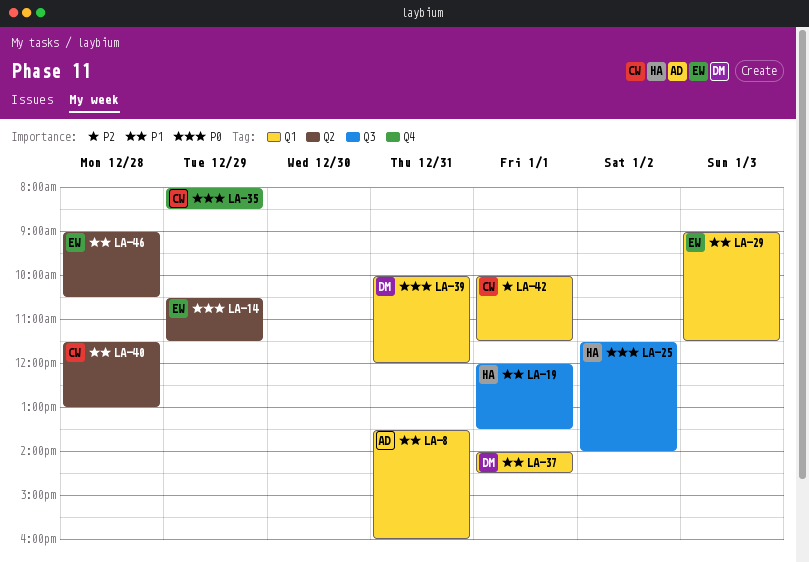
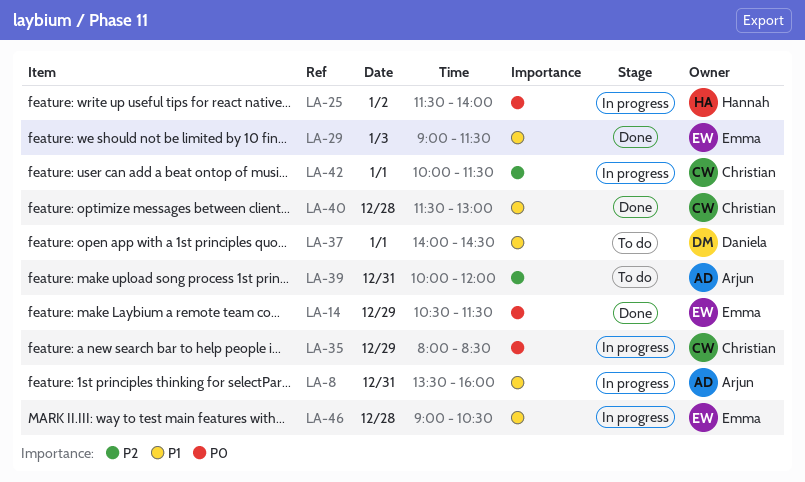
LA-19: present -> none
LA-39, owner: Daniela -> Arjun
LA-39, priority: P0 -> P2

